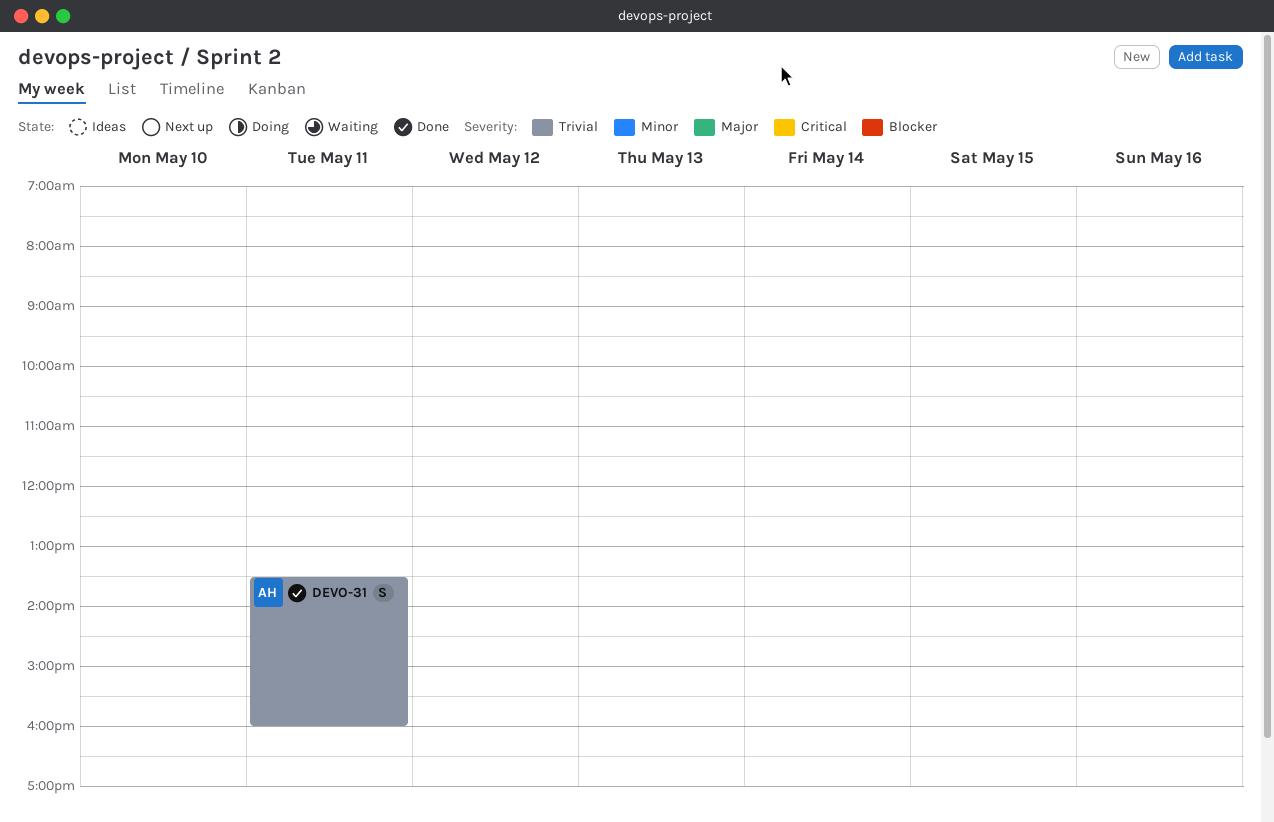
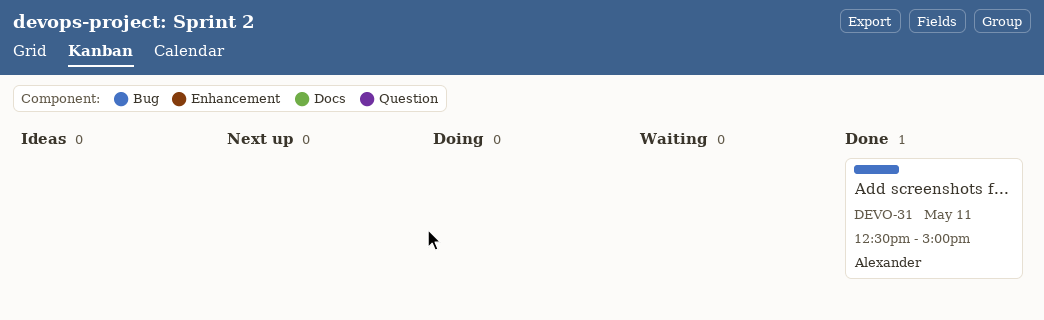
DEVO-31, begins: 13:30 -> 12:30
DEVO-31, ends: 16:00 -> 15:00

